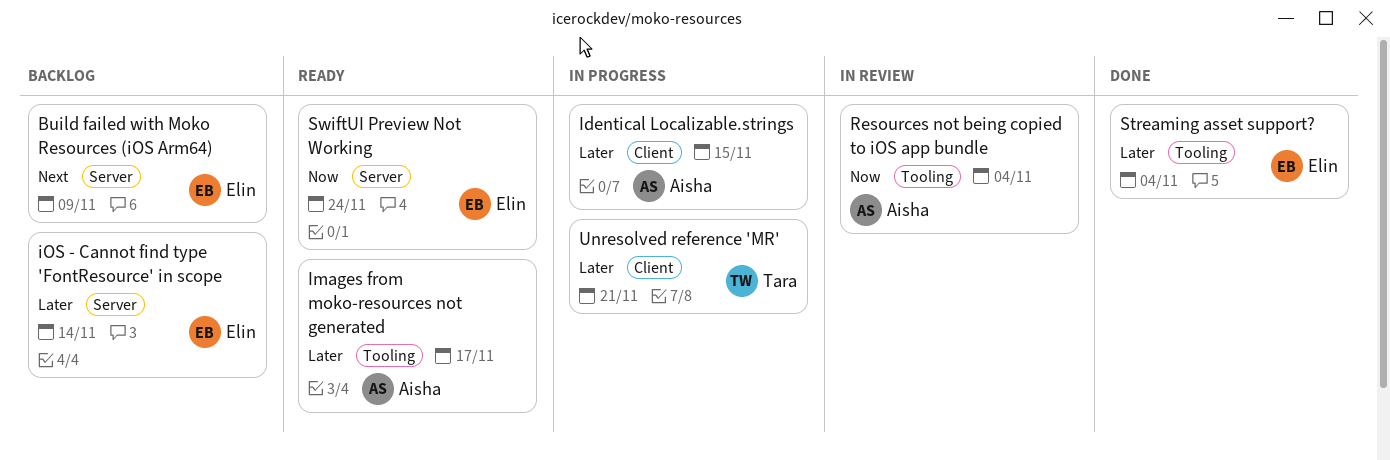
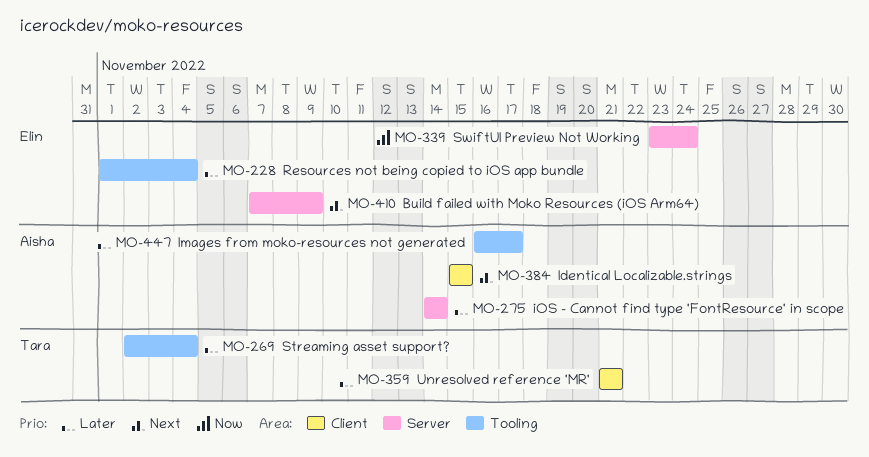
Identical Localizable.strings, priority: Later -> Next
iOS - Cannot find type 'FontResource' in scope, owner: Elin -> Aisha
Resources not being copied to iOS app bundle, owner: Aisha -> Elin
Resources not being copied to iOS app bundle, priority: Now -> Later
Streaming asset support?, owner: Elin -> Tara

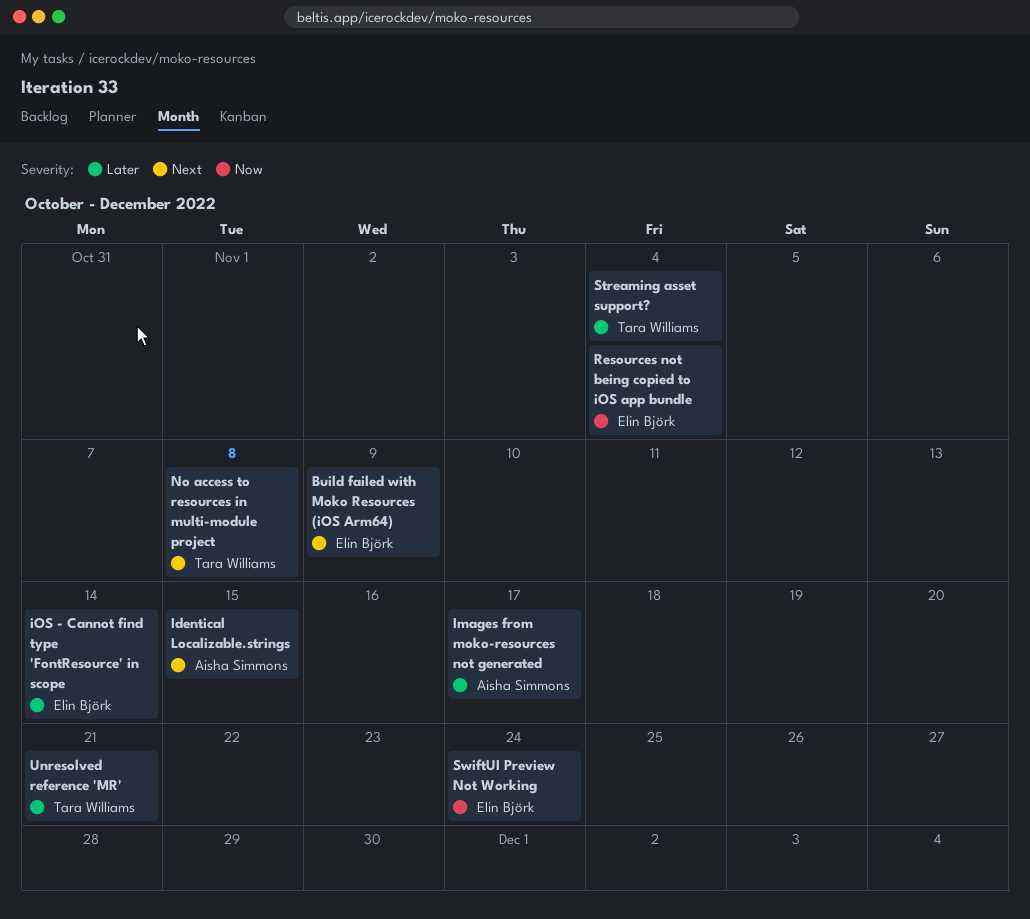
iOS - Cannot find type 'FontResource' in scope, owner: Aisha Simmons -> Elin Björk
No access to resources in multi-module project: none -> present
Resources not being copied to iOS app bundle, priority: Later -> Now

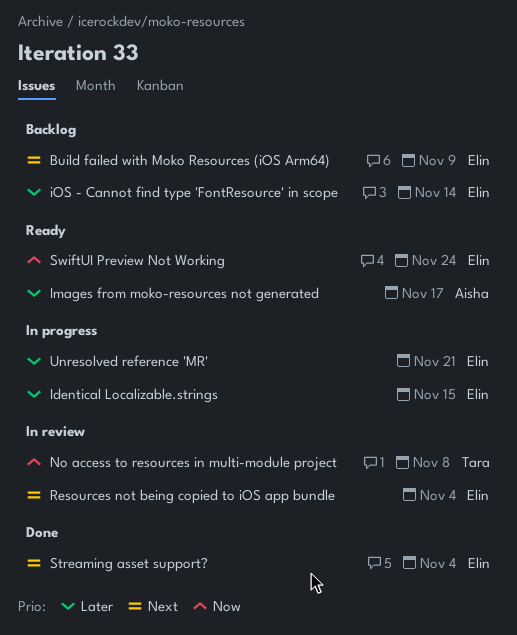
Identical Localizable.strings, owner: Aisha Simmons -> Elin Björk
Identical Localizable.strings, priority: Next -> Later
No access to resources in multi-module project, priority: Next -> Now
Resources not being copied to iOS app bundle, priority: Now -> Next
Streaming asset support?, owner: Tara Williams -> Elin Björk
Streaming asset support?, priority: Later -> Next
Unresolved reference 'MR', owner: Tara Williams -> Elin Björk

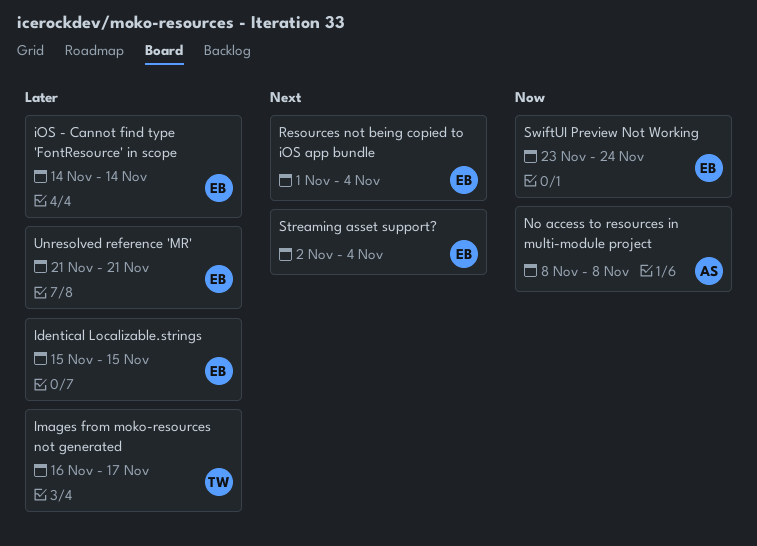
Build failed with Moko Resources (iOS Arm64): present -> none
Images from moko-resources not generated, owner: Aisha -> Tara
No access to resources in multi-module project, owner: Tara -> Aisha

